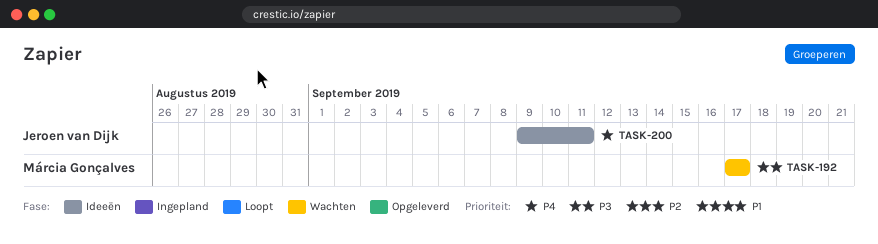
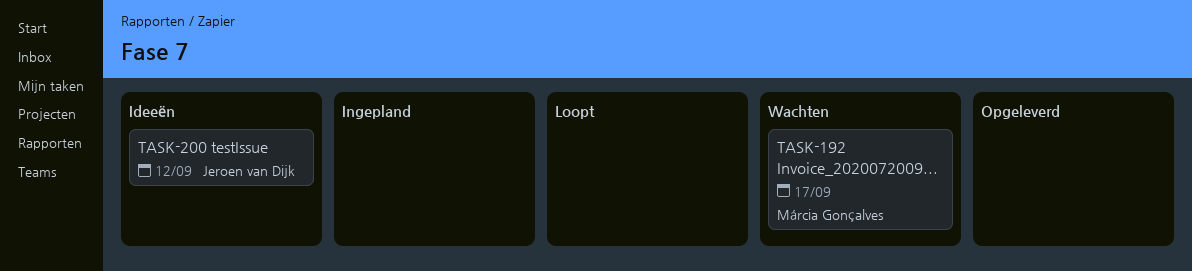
TASK-200, due: Sep 11 -> Sep 12

